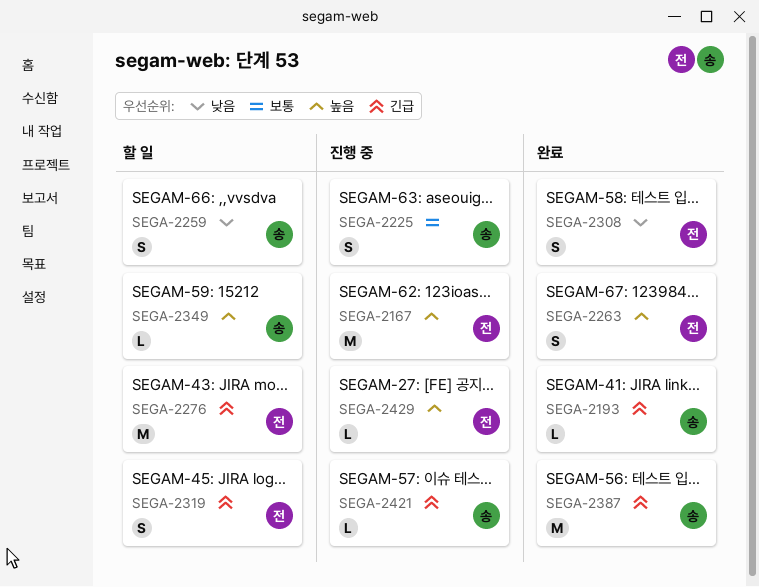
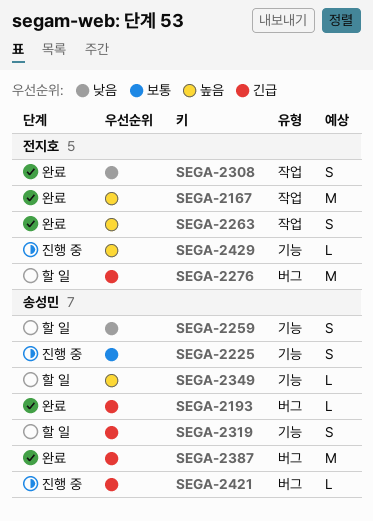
SEGA-2167, status: 진행 중 -> 완료
SEGA-2319, owner: 전지호 -> 송성민

